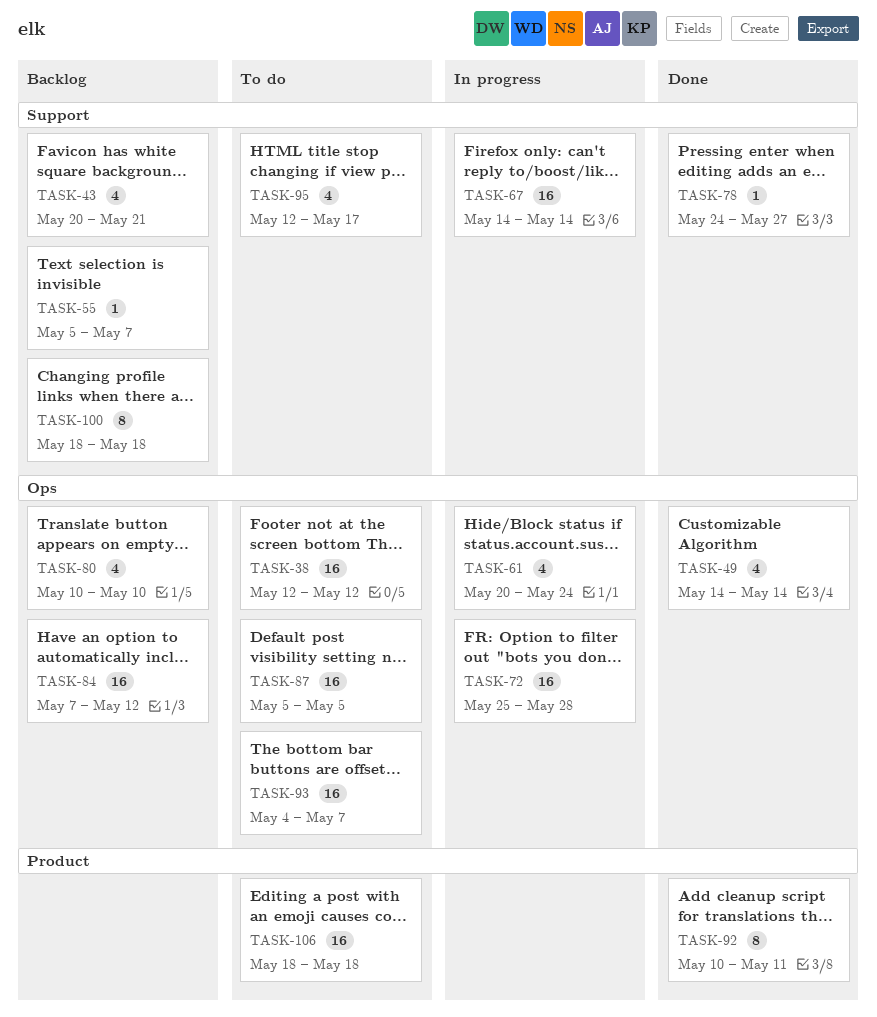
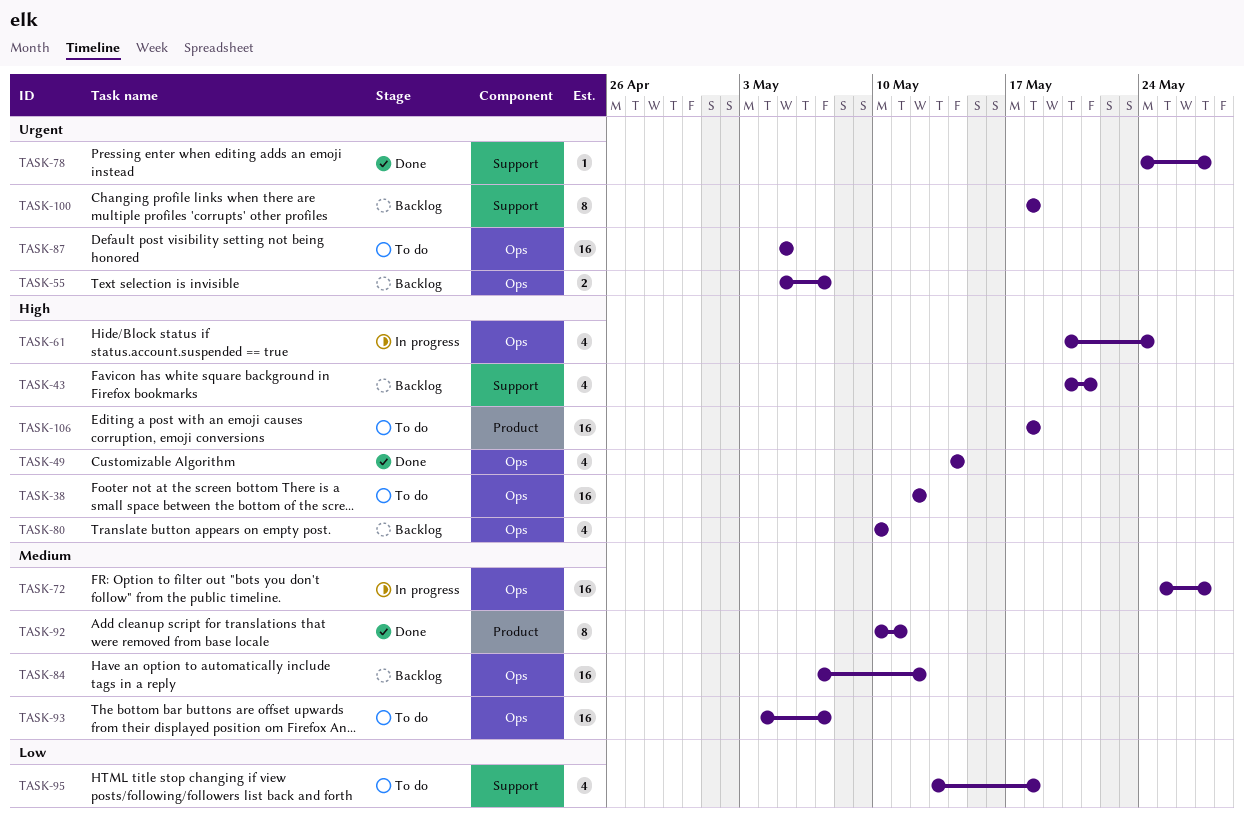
TASK-55, label: Support -> Ops
TASK-55, estimate: 1 -> 2
TASK-67: present -> none
TASK-72, due: May 28 -> May 27
TASK-95, start: May 12 -> May 13
TASK-95, due: May 17 -> May 18

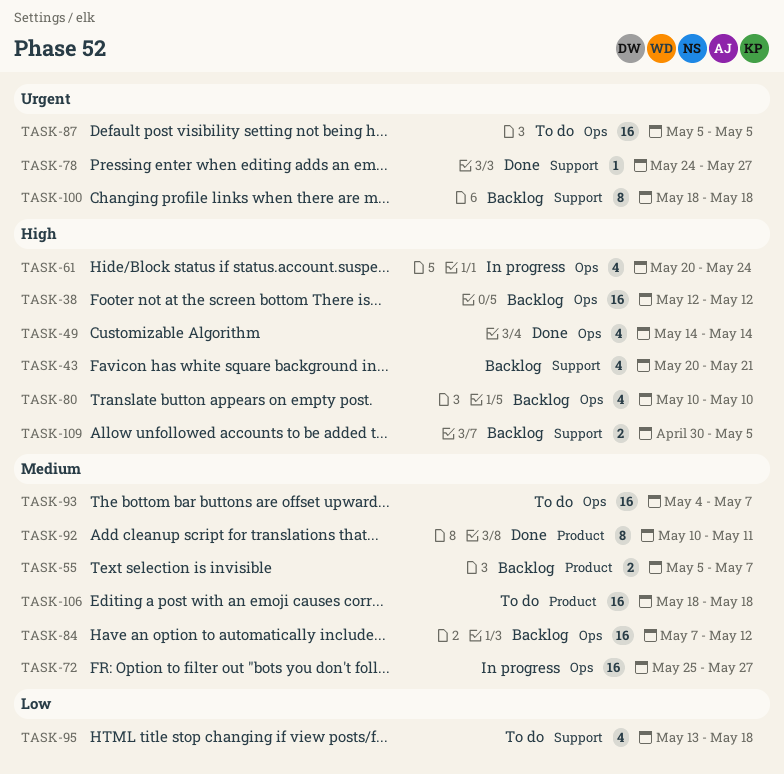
TASK-38, status: To do -> Backlog
TASK-55, priority: Urgent -> Medium
TASK-55, label: Ops -> Product
TASK-106, priority: High -> Medium
TASK-109: none -> present

